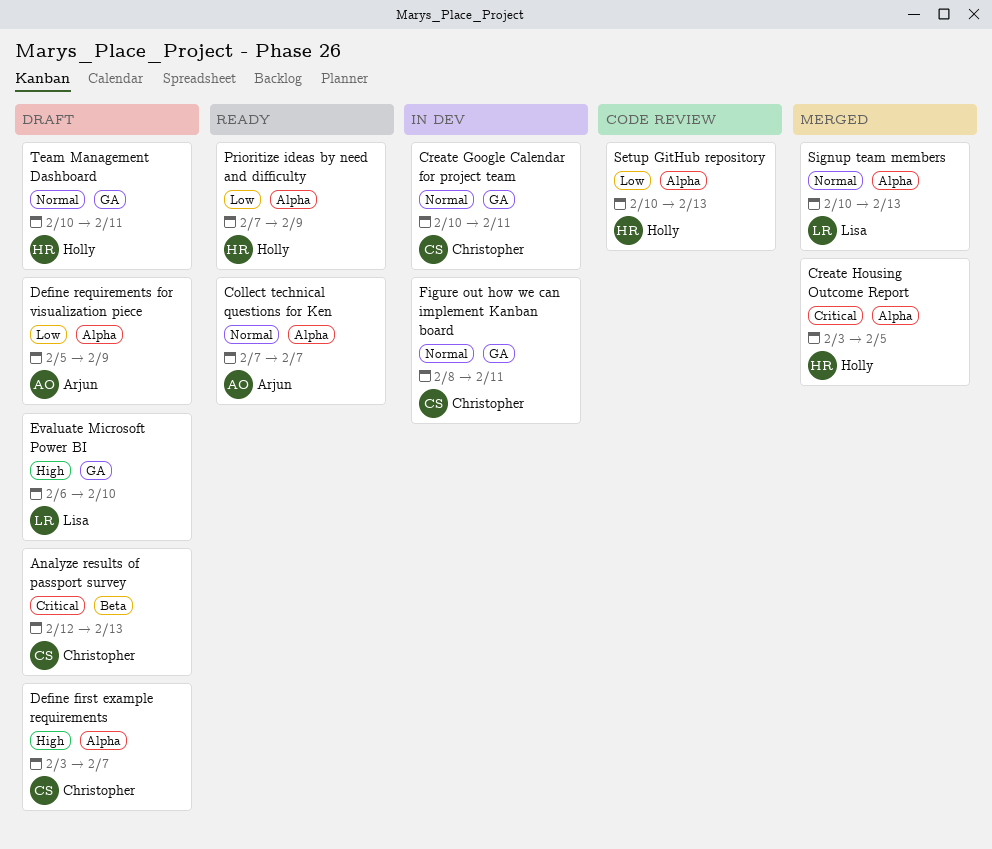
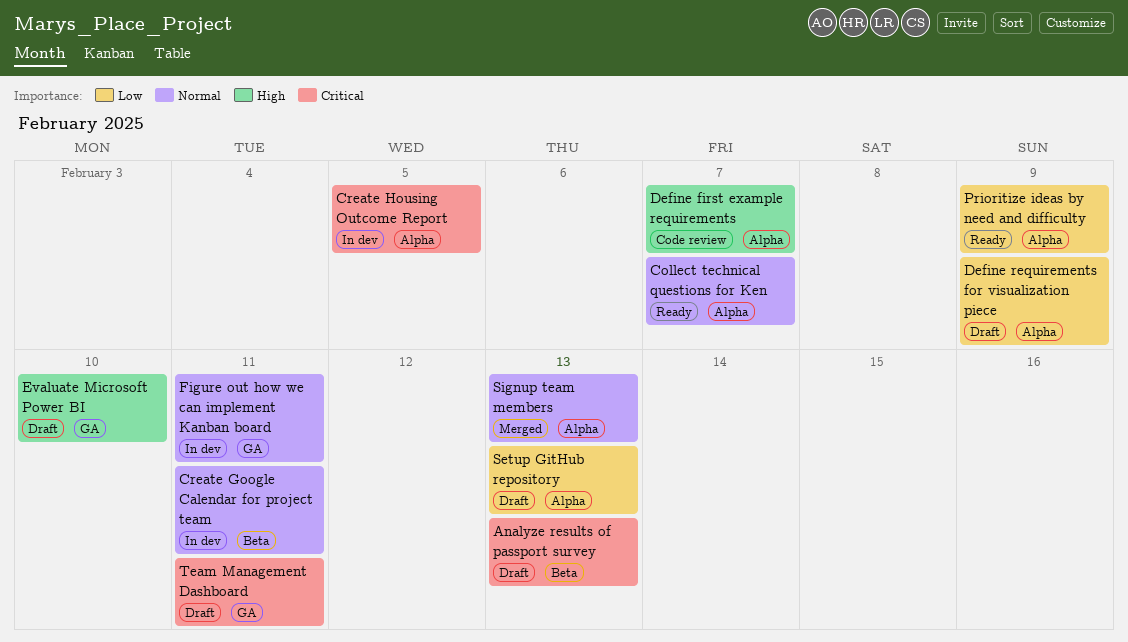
Create Google Calendar for project team, label: GA -> Beta
Create Housing Outcome Report, status: Merged -> In dev
Define first example requirements, status: Draft -> Code review
Setup GitHub repository, status: Code review -> Draft
Team Management Dashboard, priority: Normal -> Critical

